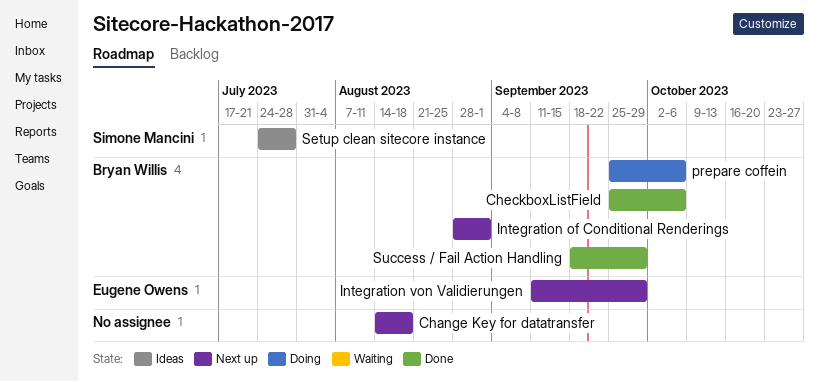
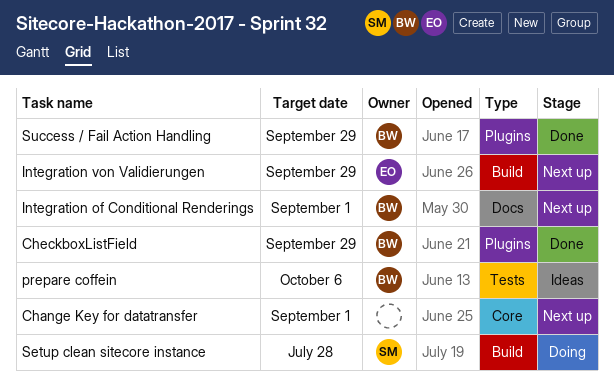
Change Key for datatransfer, due: Aug 18 -> Sep 1
CheckboxListField, due: Oct 6 -> Sep 29
prepare coffein, status: Doing -> Ideas
Setup clean sitecore instance, status: Ideas -> Doing

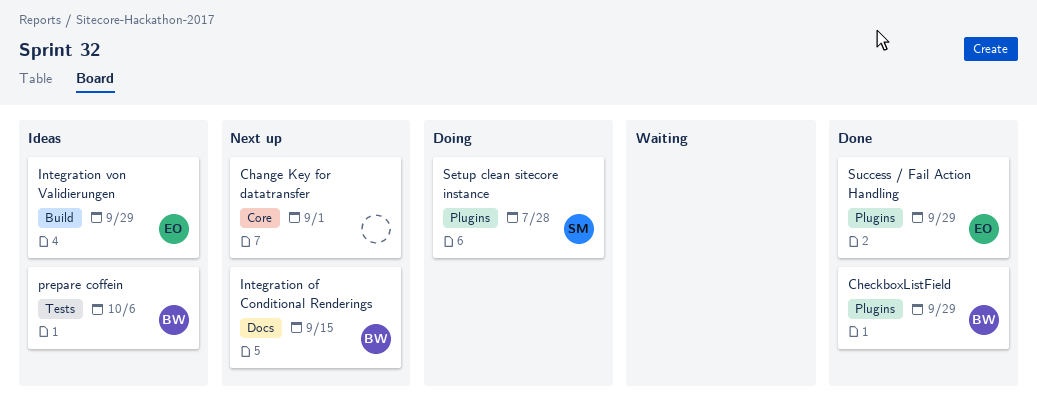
Integration of Conditional Renderings, due: Sep 1 -> Sep 15
Integration von Validierungen, status: Next up -> Ideas
Setup clean sitecore instance, label: Build -> Plugins
Success / Fail Action Handling, owner: BW -> EO

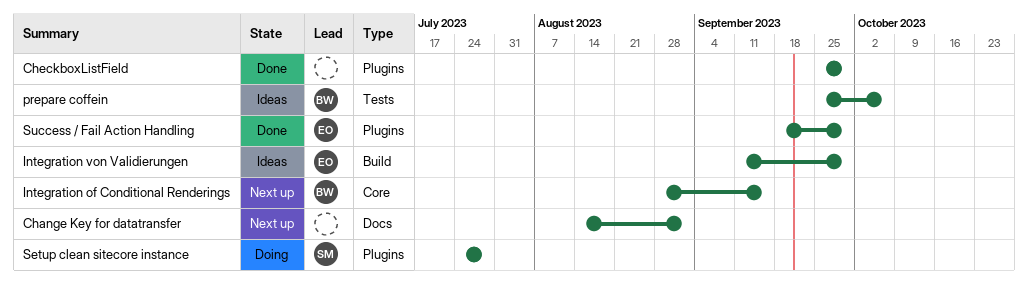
Change Key for datatransfer, label: Core -> Docs
CheckboxListField, owner: BW -> none
Integration of Conditional Renderings, label: Docs -> Core

